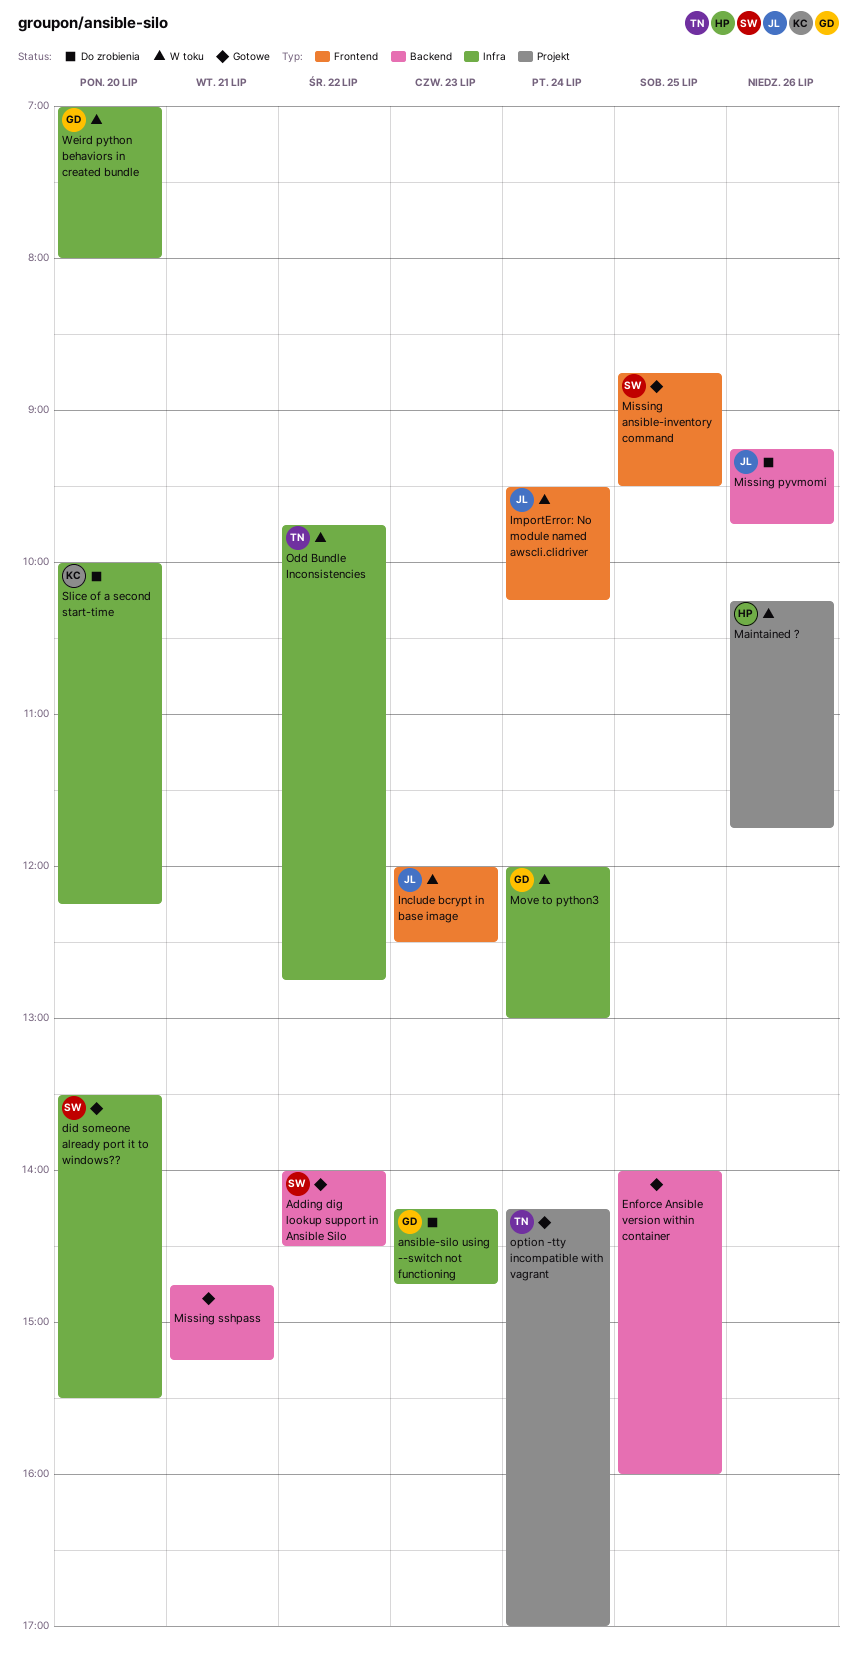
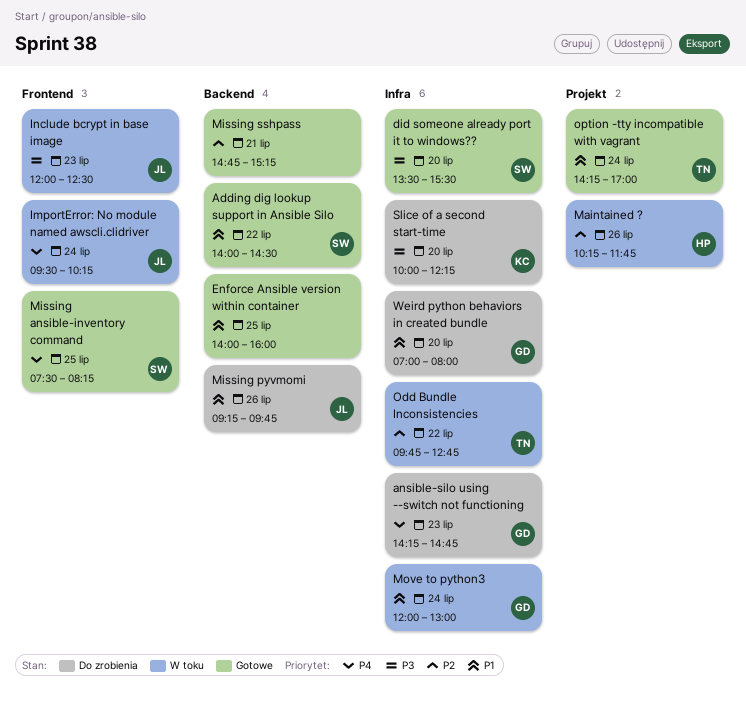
Missing ansible-inventory command, begins: 08:45 -> 07:30
Missing ansible-inventory command, ends: 09:30 -> 08:15
Weird python behaviors in created bundle, status: W toku -> Do zrobienia

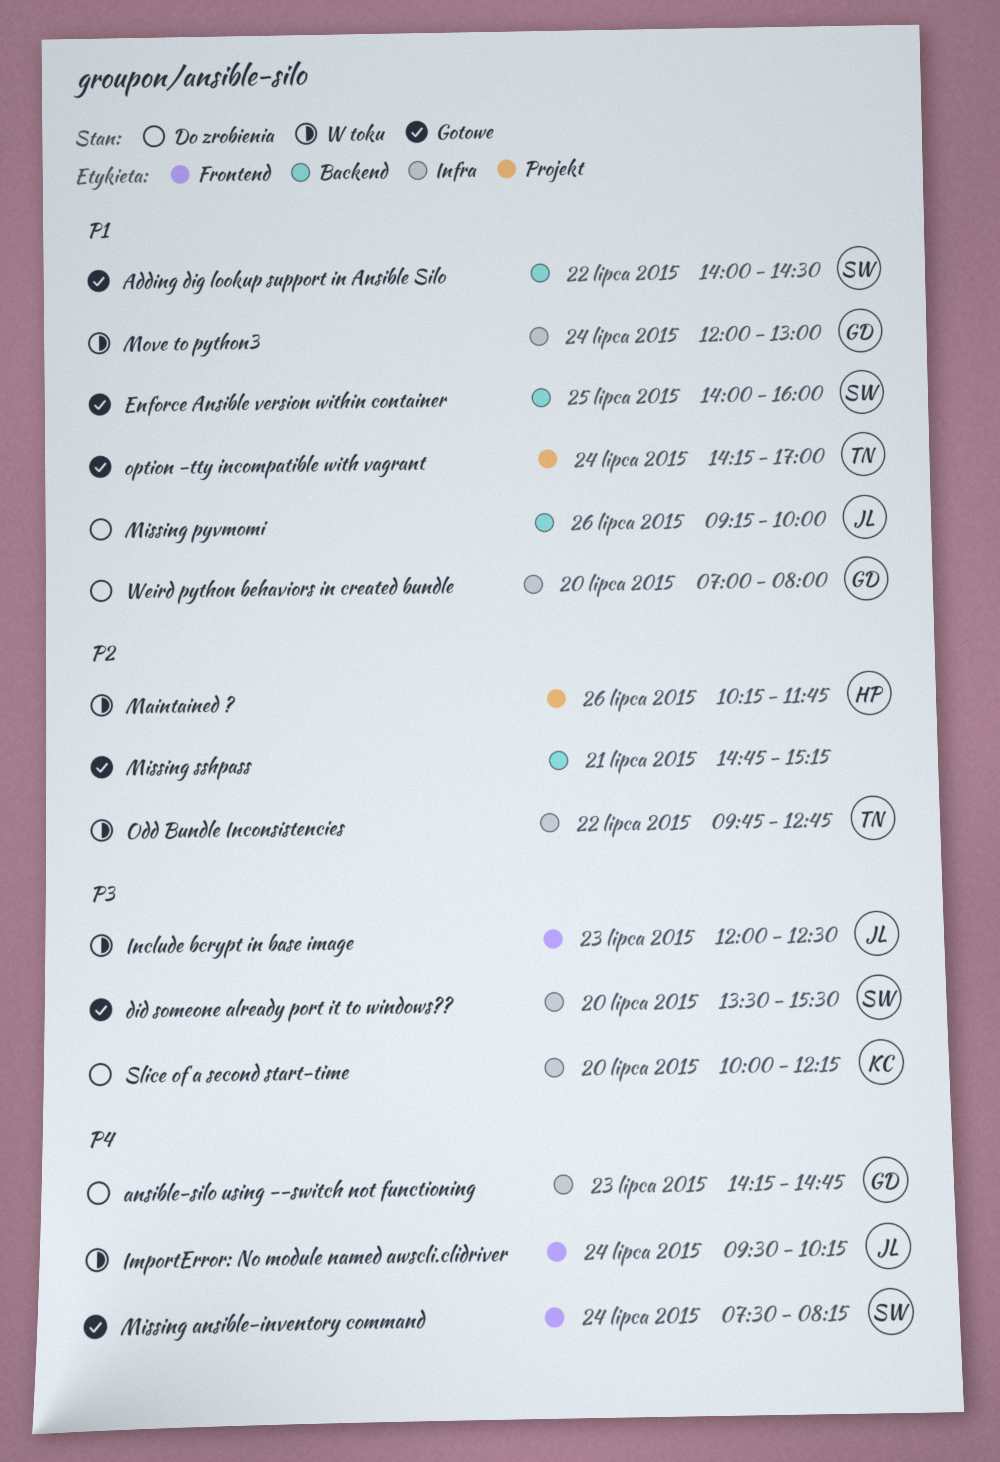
Enforce Ansible version within container, owner: none -> SW
Missing ansible-inventory command, day: Jul 25 -> Jul 24
Missing pyvmomi, ends: 09:45 -> 10:00

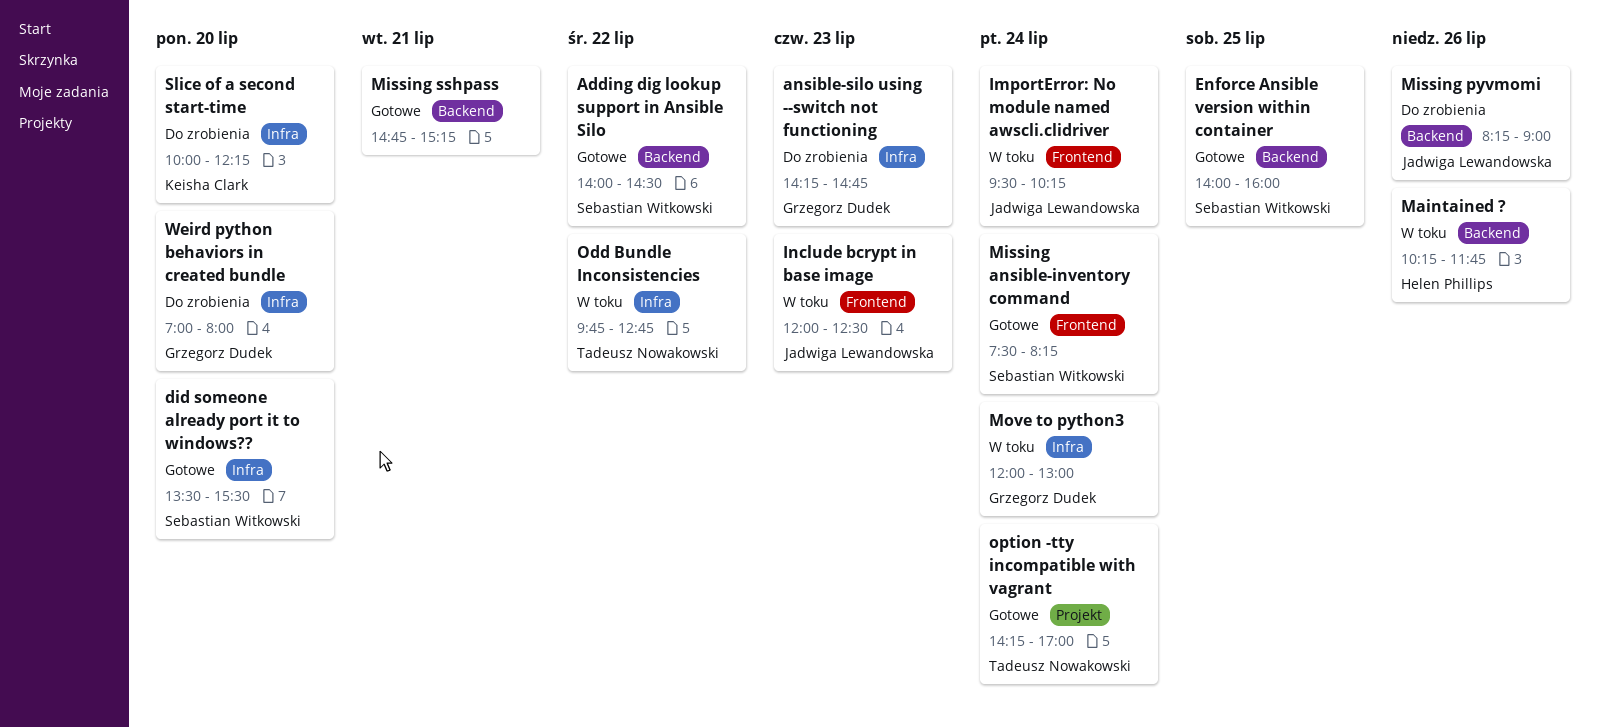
Maintained ?, label: Projekt -> Backend
Missing pyvmomi, begins: 09:15 -> 08:15
Missing pyvmomi, ends: 10:00 -> 09:00

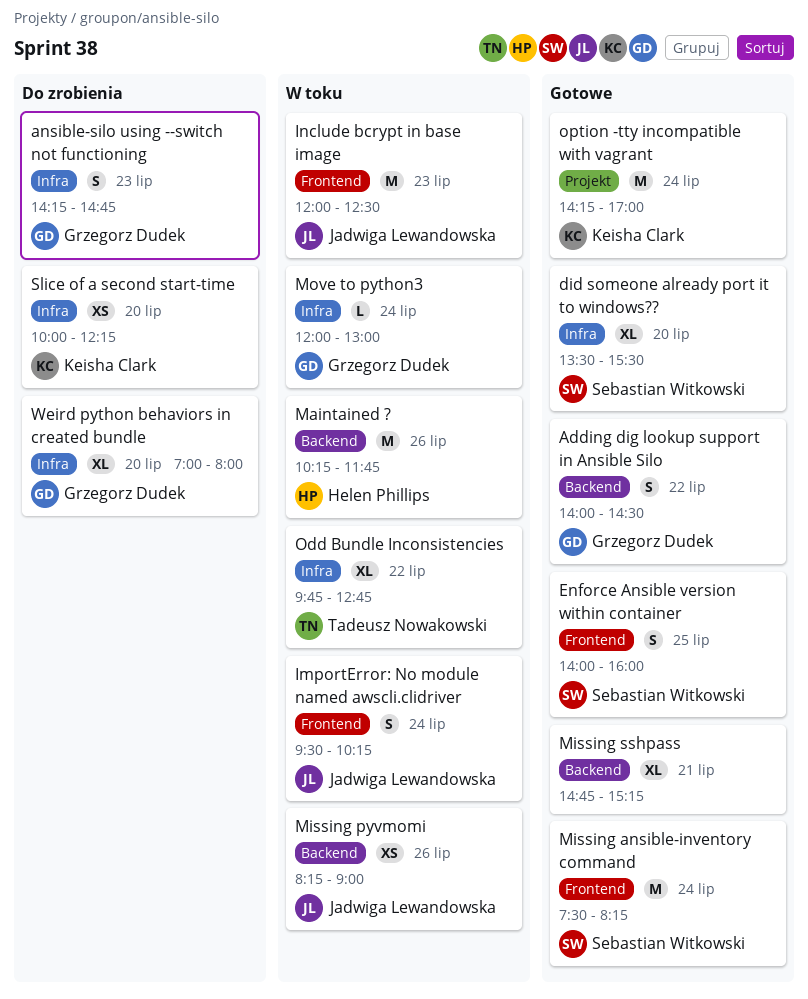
Adding dig lookup support in Ansible Silo, owner: Sebastian Witkowski -> Grzegorz Dudek
Enforce Ansible version within container, label: Backend -> Frontend
Missing pyvmomi, status: Do zrobienia -> W toku
option -tty incompatible with vagrant, owner: Tadeusz Nowakowski -> Keisha Clark

